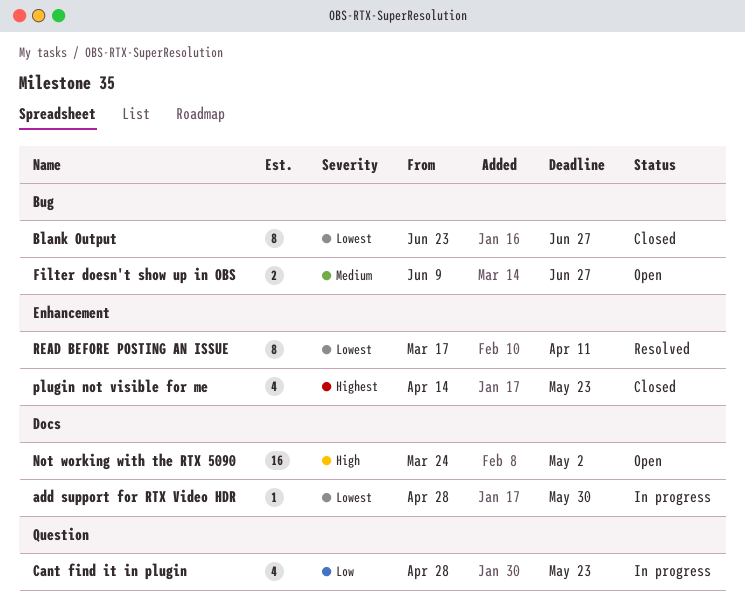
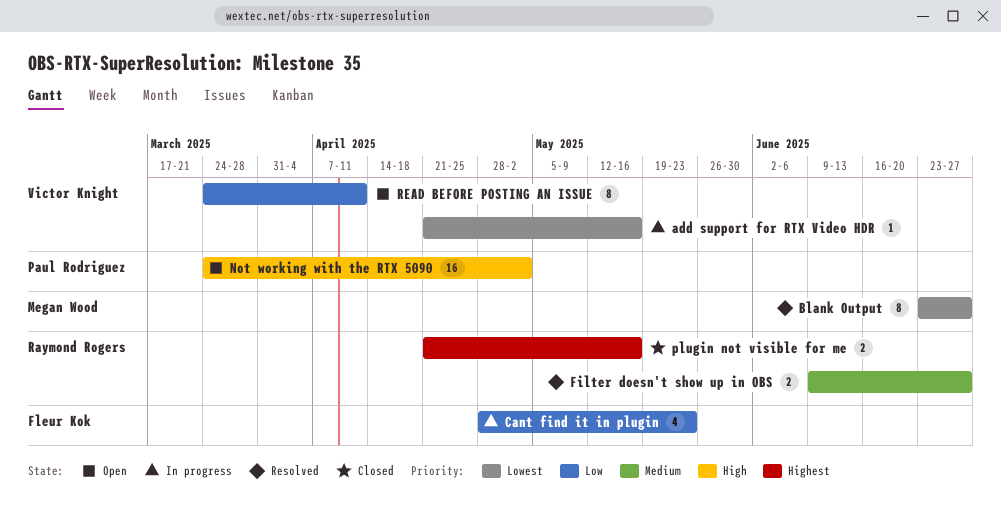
add support for RTX Video HDR, start: Apr 28 -> Apr 21
add support for RTX Video HDR, due: May 30 -> May 16
Blank Output, status: Closed -> Resolved
Filter doesn't show up in OBS, status: Open -> Resolved
plugin not visible for me, estimate: 4 -> 2
plugin not visible for me, start: Apr 14 -> Apr 21
plugin not visible for me, due: May 23 -> May 16
READ BEFORE POSTING AN ISSUE, status: Resolved -> Open
READ BEFORE POSTING AN ISSUE, priority: Lowest -> Low
READ BEFORE POSTING AN ISSUE, start: Mar 17 -> Mar 24

